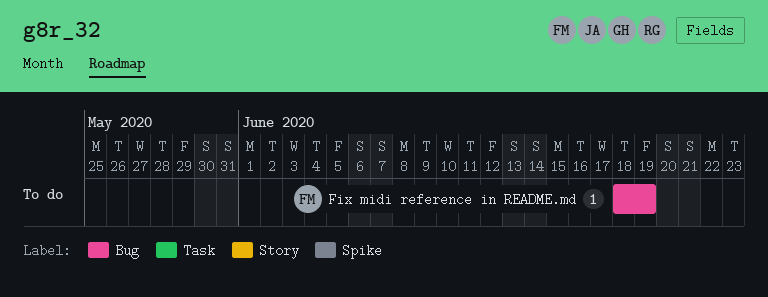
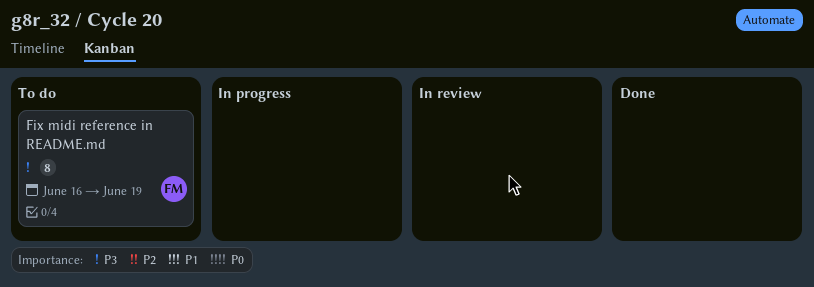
Fix midi reference in README.md, estimate: 1 -> 8
Fix midi reference in README.md, start: Jun 18 -> Jun 16

